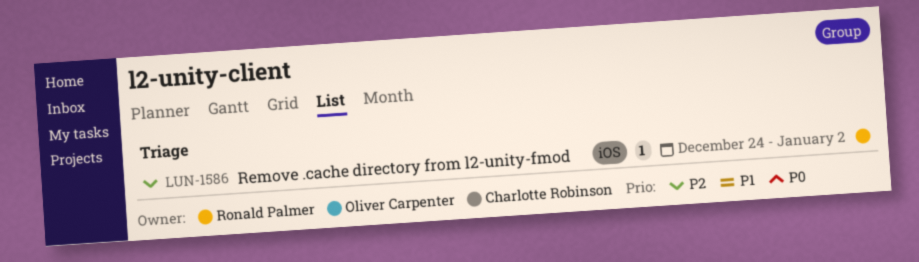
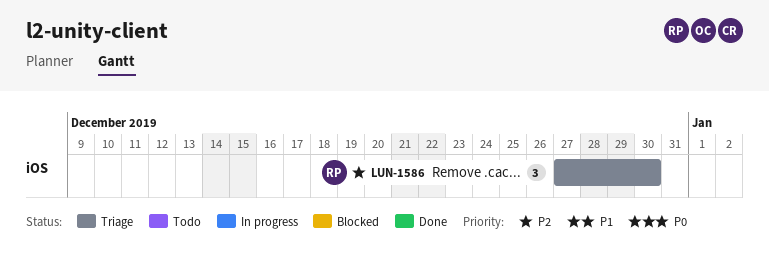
LUN-1586, estimate: 1 -> 3
LUN-1586, start: Dec 24 -> Dec 27
LUN-1586, due: Jan 2 -> Dec 30

